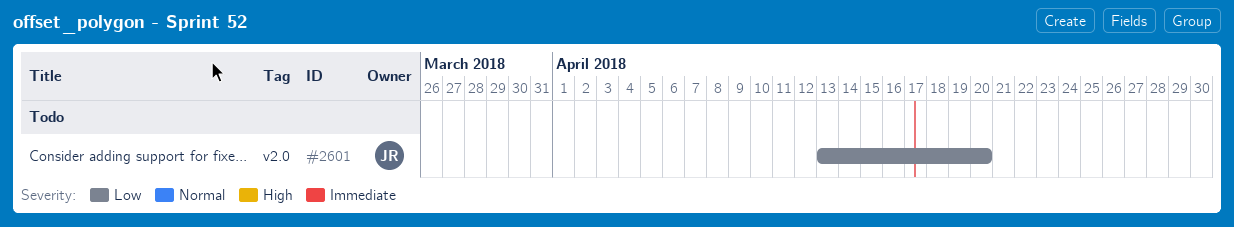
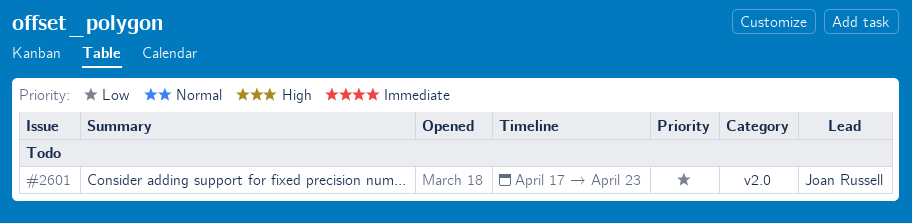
#2601, start: Apr 13 -> Apr 17
#2601, due: Apr 20 -> Apr 23

